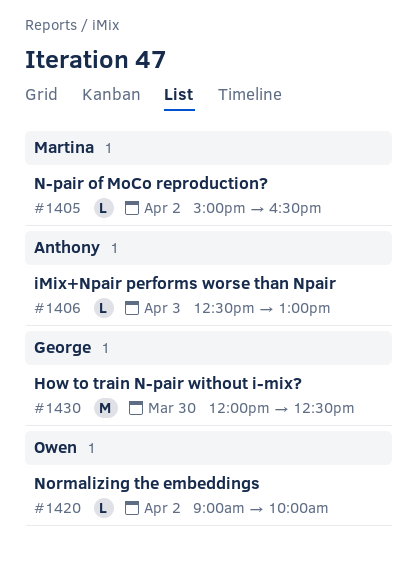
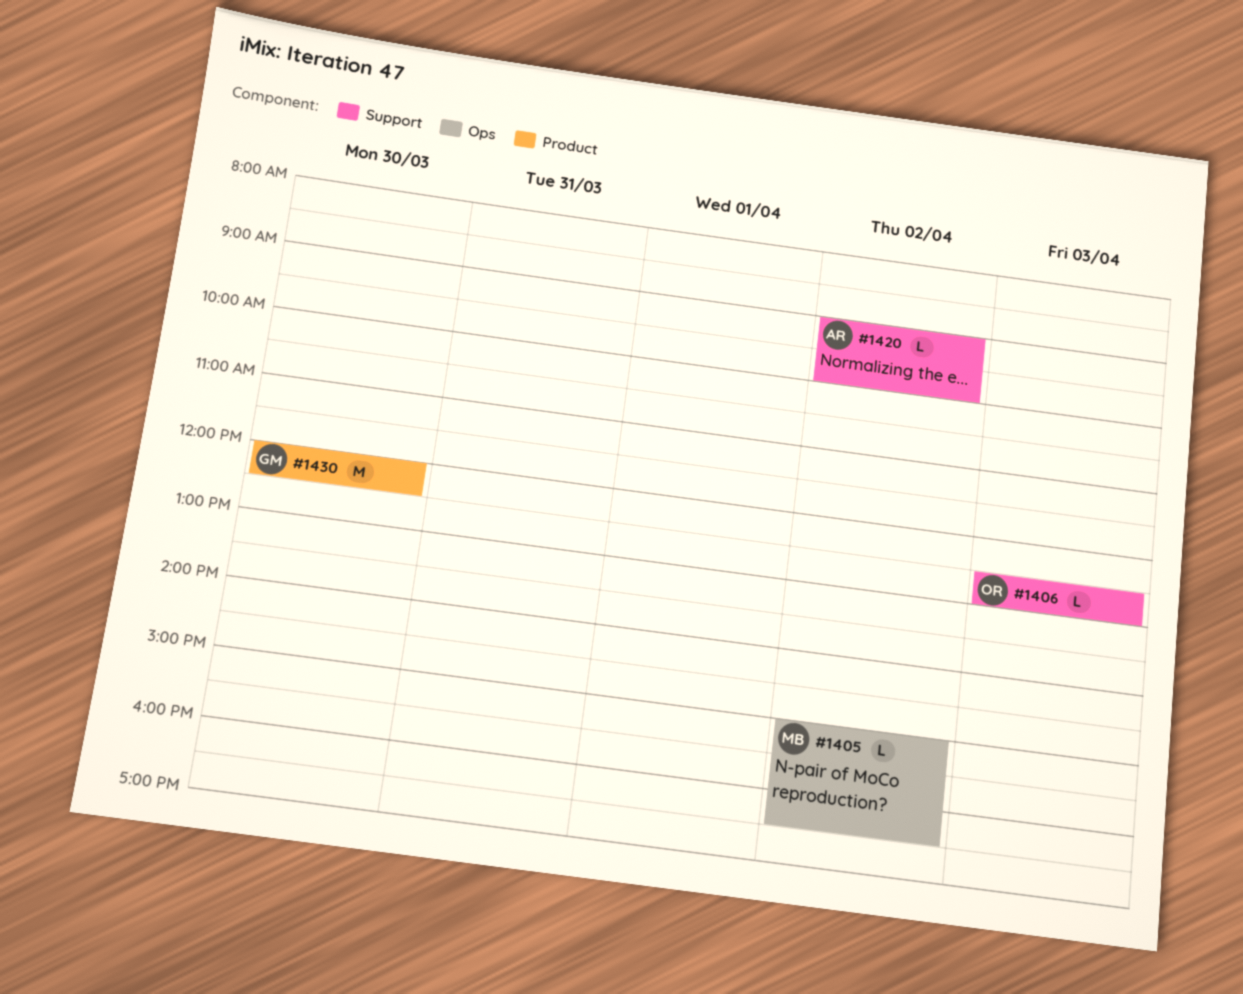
#1406, owner: Anthony -> Owen
#1420, owner: Owen -> Anthony

